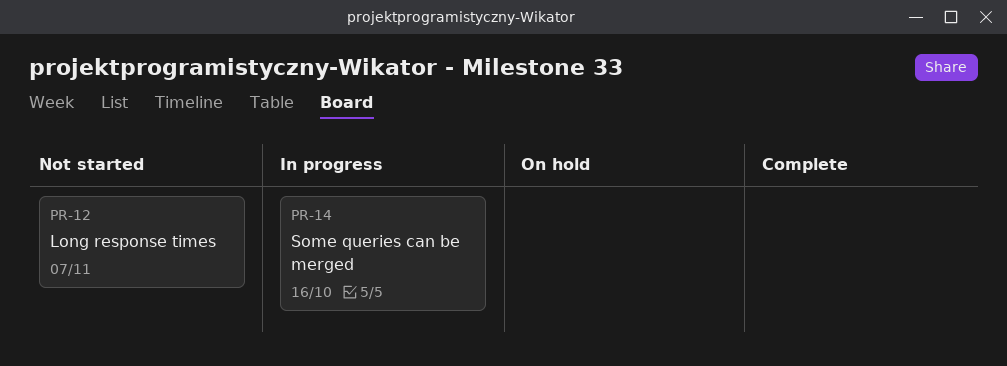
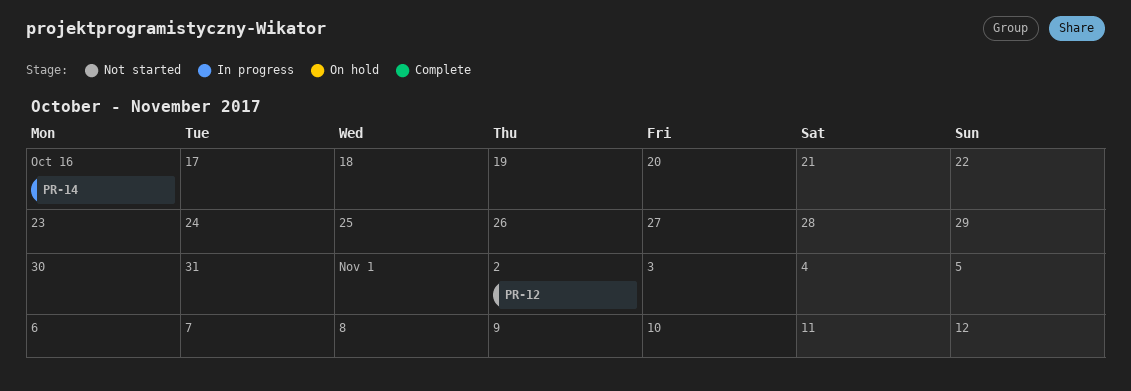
PR-12, due: Nov 7 -> Nov 2

